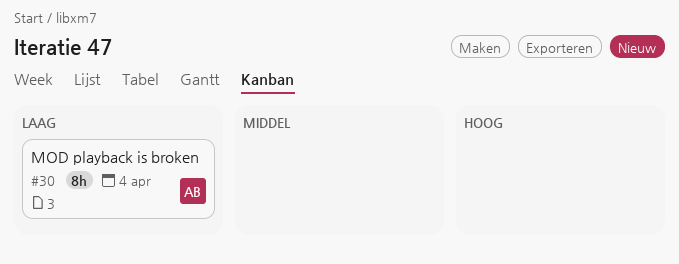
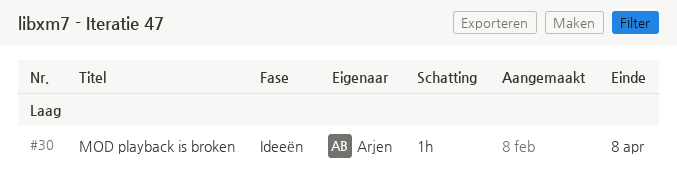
#30, estimate: 8h -> 1h
#30, due: Apr 4 -> Apr 8

